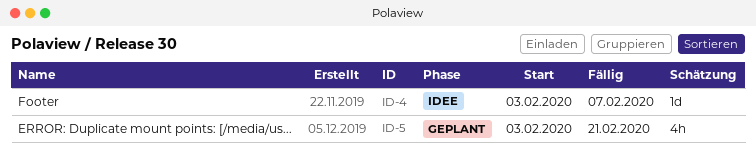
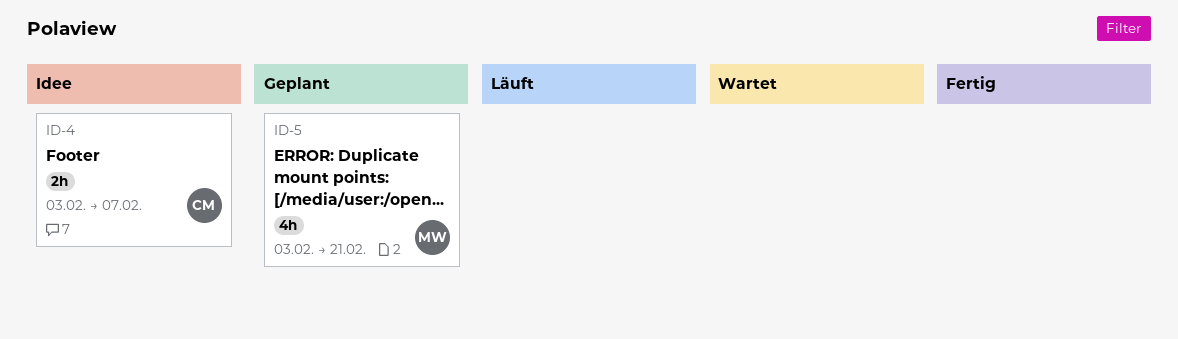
ID-4, estimate: 1d -> 2h

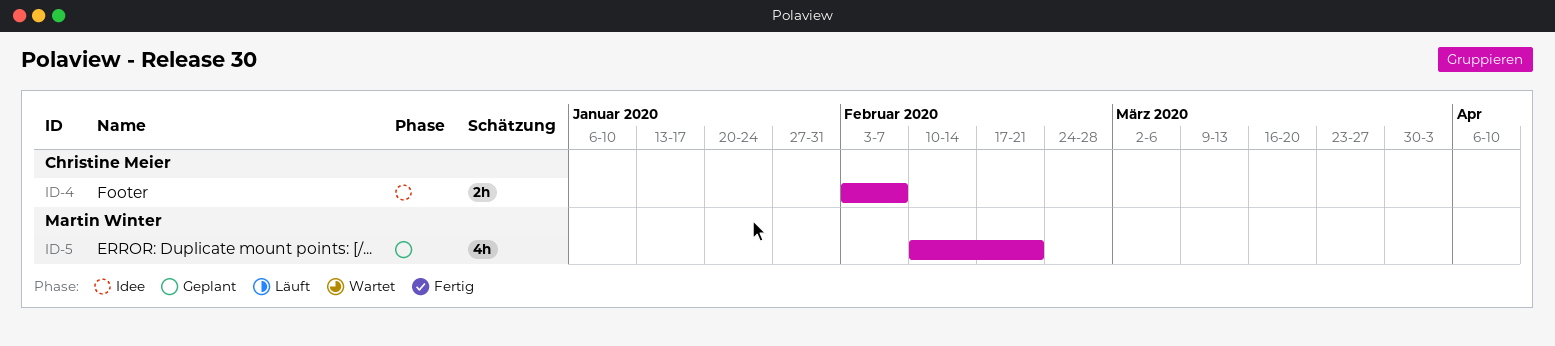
ID-5, start: Feb 3 -> Feb 10

